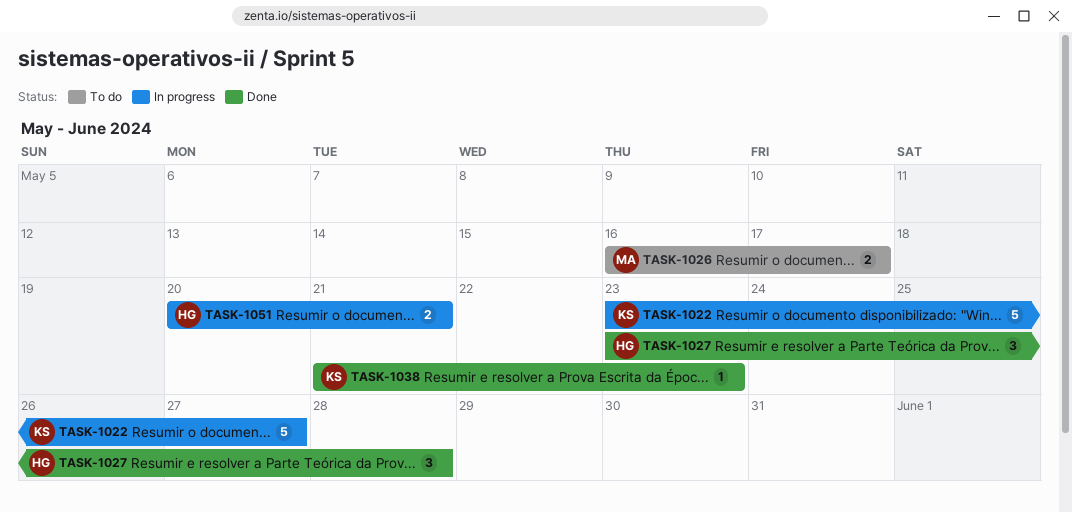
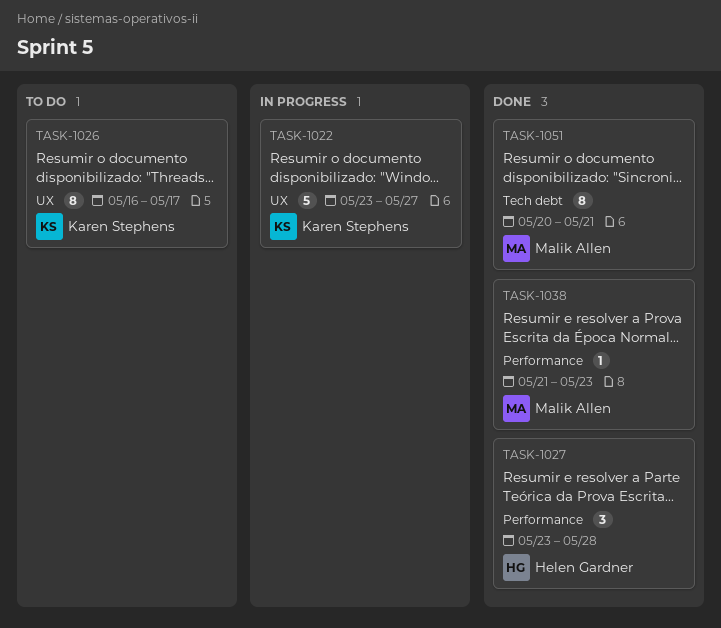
TASK-1026, owner: Malik Allen -> Karen Stephens
TASK-1026, estimate: 2 -> 8
TASK-1038, owner: Karen Stephens -> Malik Allen
TASK-1051, status: In progress -> Done
TASK-1051, owner: Helen Gardner -> Malik Allen
TASK-1051, estimate: 2 -> 8

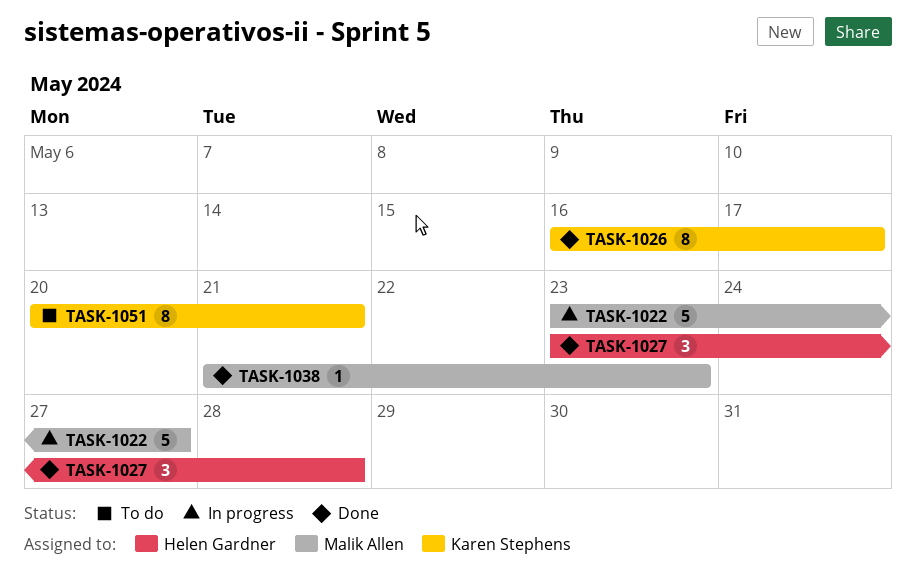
TASK-1022, owner: Karen Stephens -> Malik Allen
TASK-1026, status: To do -> Done
TASK-1051, status: Done -> To do
TASK-1051, owner: Malik Allen -> Karen Stephens

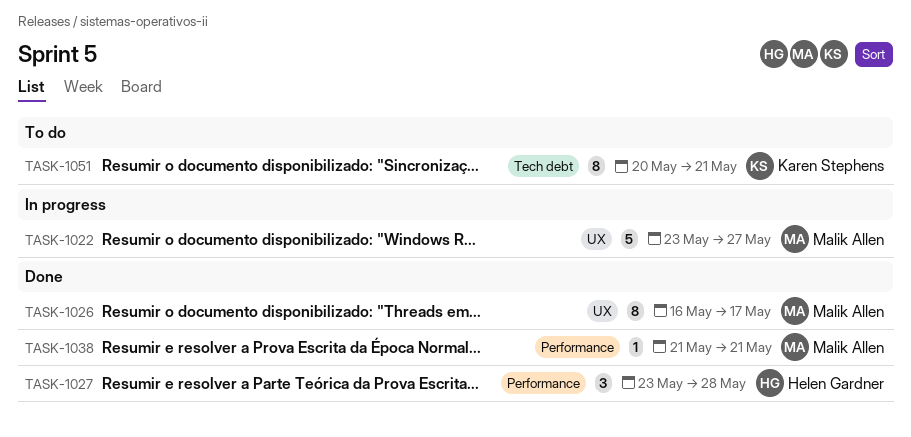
TASK-1026, owner: Karen Stephens -> Malik Allen
TASK-1038, due: May 23 -> May 21

